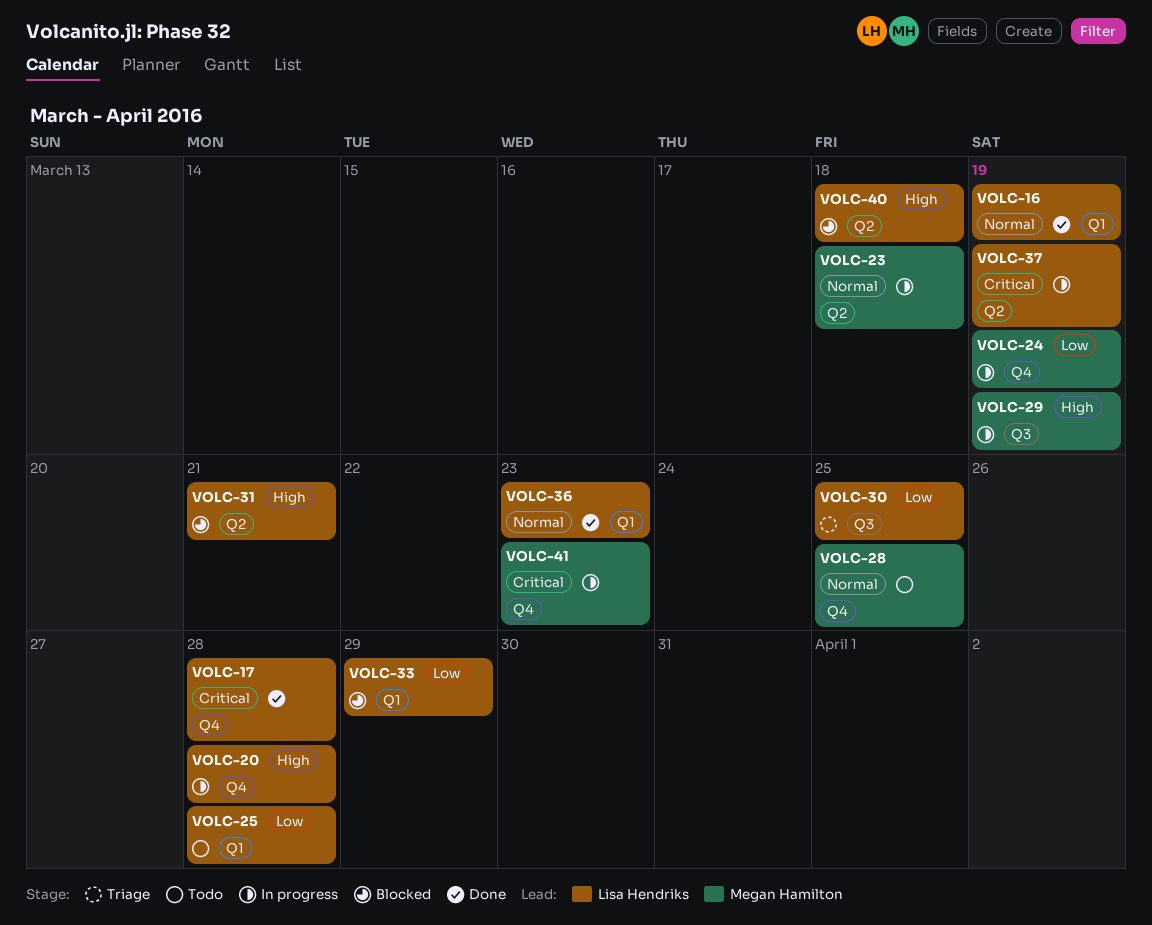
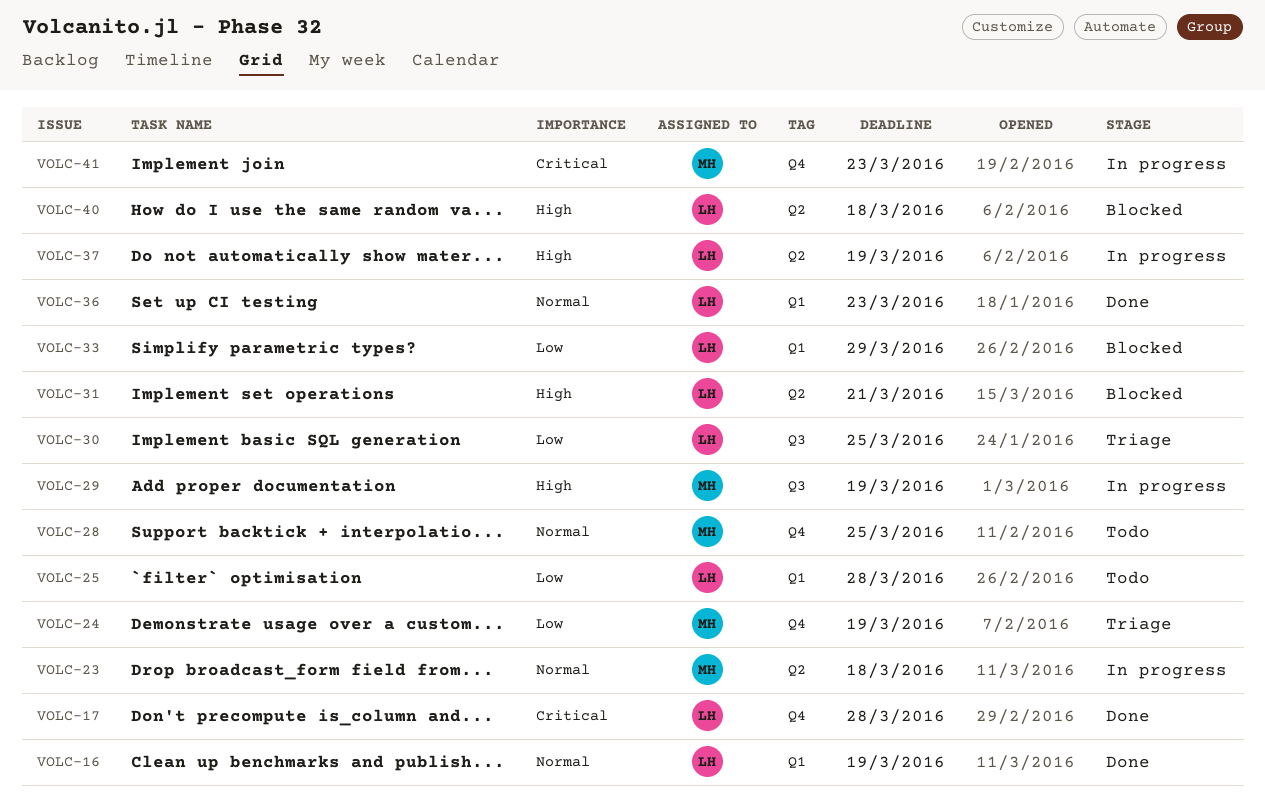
VOLC-20: present -> none
VOLC-24, status: In progress -> Triage
VOLC-37, priority: Critical -> High

